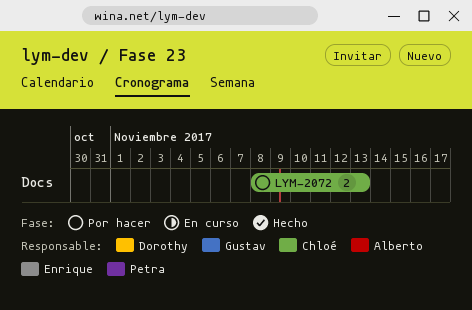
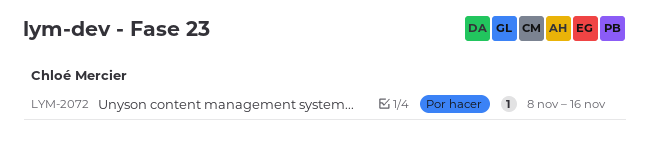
LYM-2072, estimate: 2 -> 1
LYM-2072, due: Nov 13 -> Nov 16

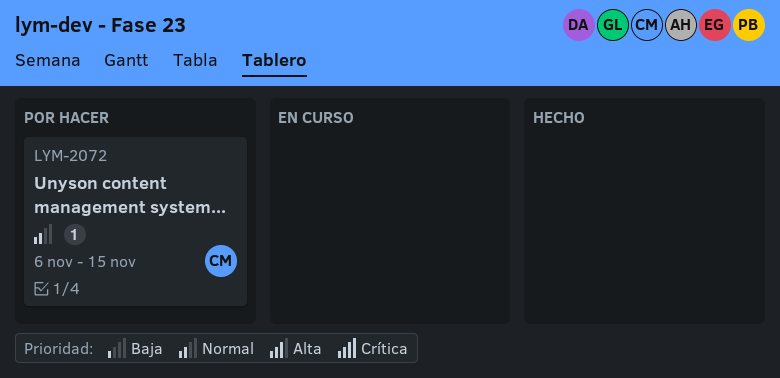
LYM-2072, start: Nov 8 -> Nov 6
LYM-2072, due: Nov 16 -> Nov 15

